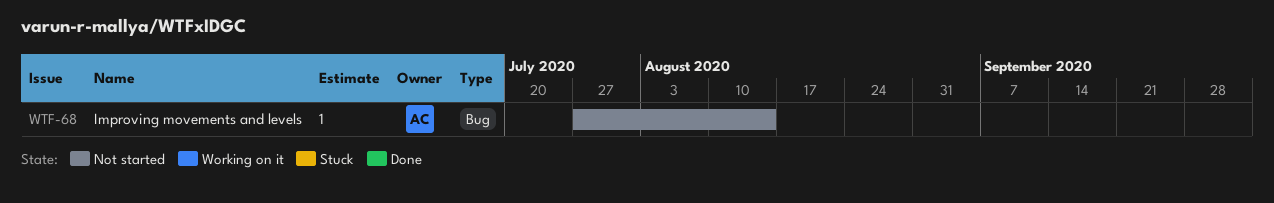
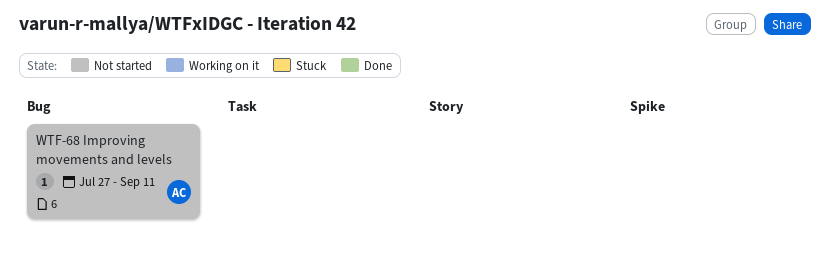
WTF-68, due: Aug 14 -> Sep 11

